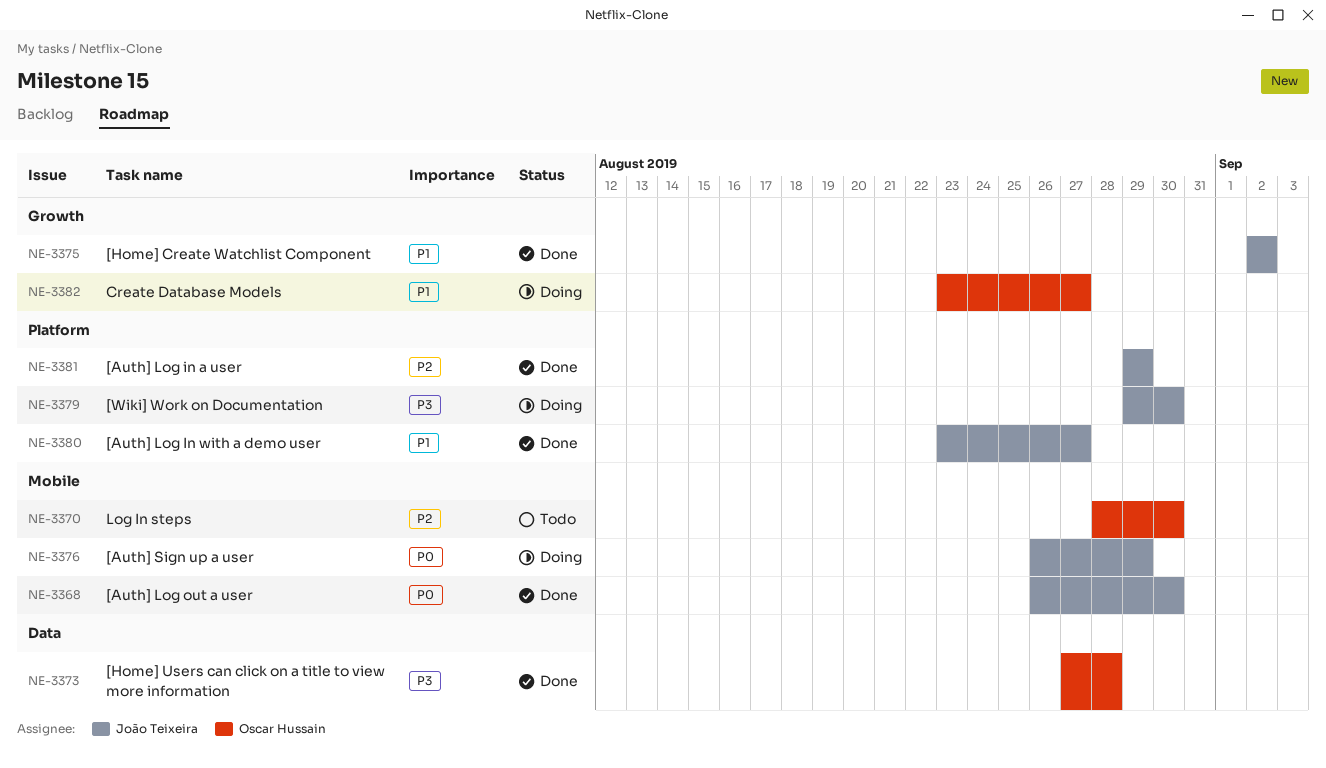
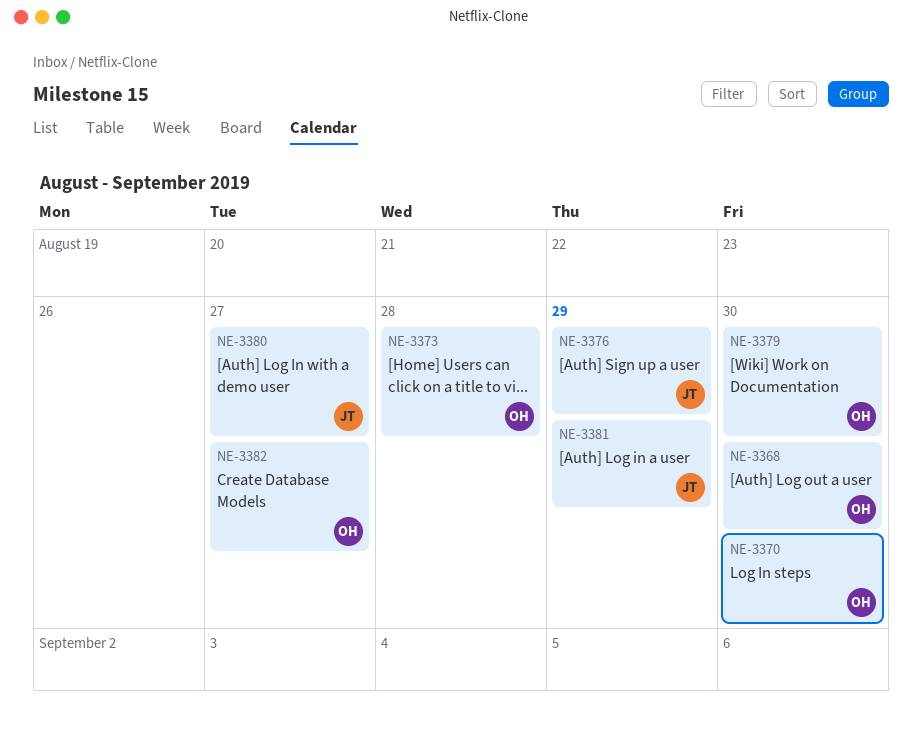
NE-3368, owner: João Teixeira -> Oscar Hussain
NE-3375: present -> none
NE-3379, owner: João Teixeira -> Oscar Hussain

